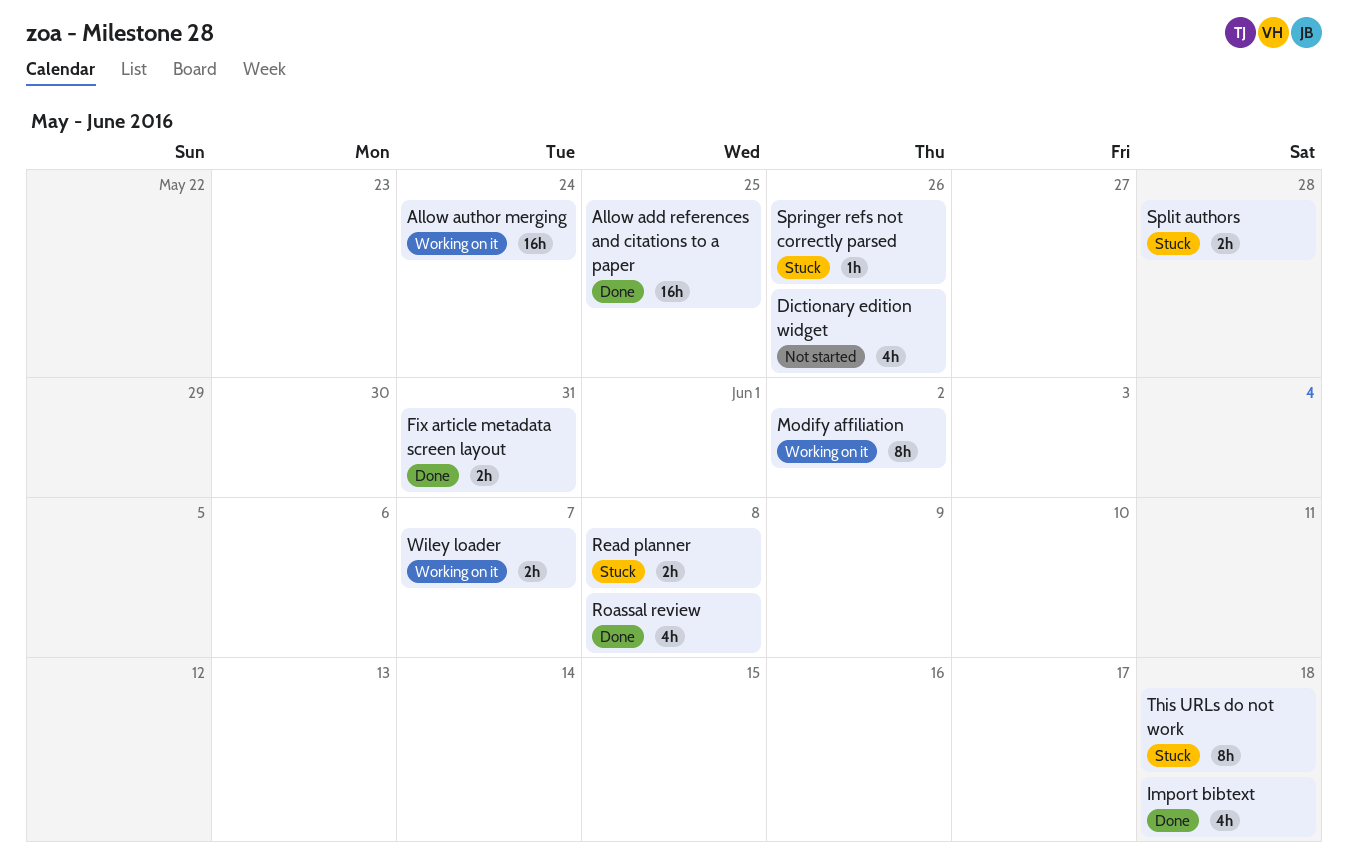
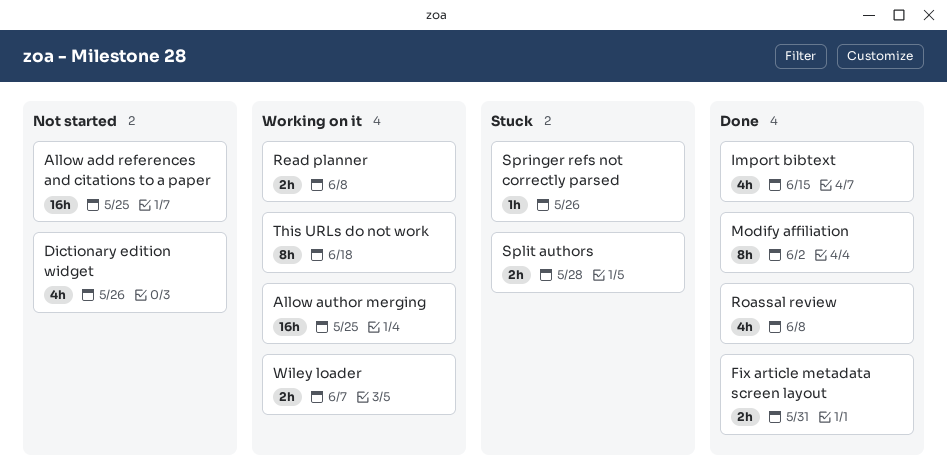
Allow add references and citations to a paper, status: Done -> Not started
Allow author merging, due: May 24 -> May 25
Import bibtext, due: Jun 18 -> Jun 15
Modify affiliation, status: Working on it -> Done
Read planner, status: Stuck -> Working on it
This URLs do not work, status: Stuck -> Working on it

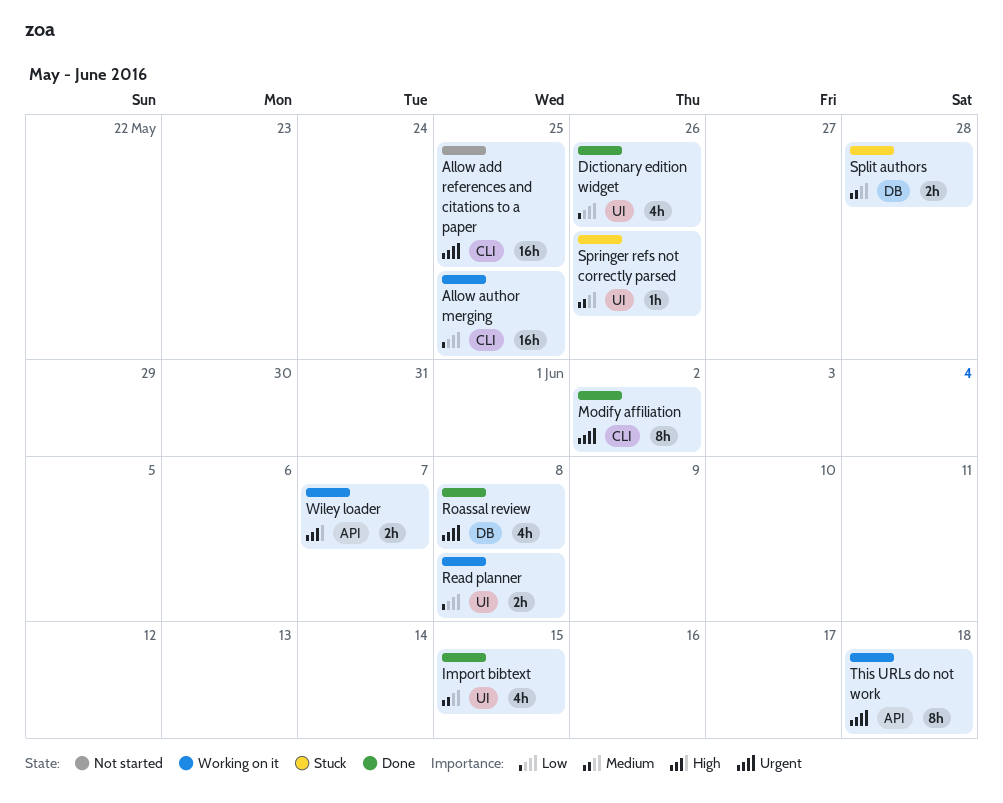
Dictionary edition widget, status: Not started -> Done
Fix article metadata screen layout: present -> none

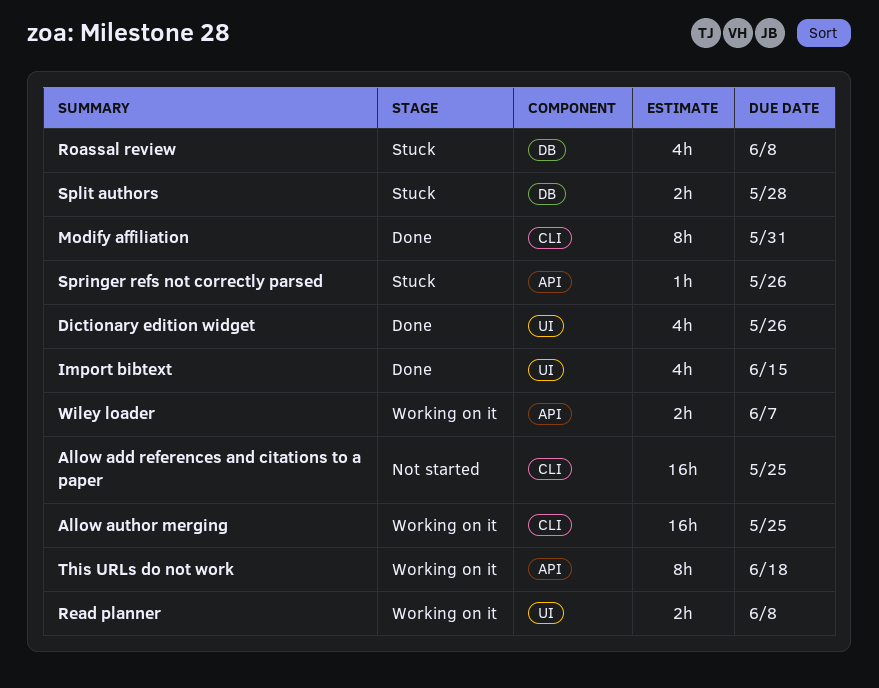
Modify affiliation, due: Jun 2 -> May 31
Roassal review, status: Done -> Stuck
Springer refs not correctly parsed, label: UI -> API

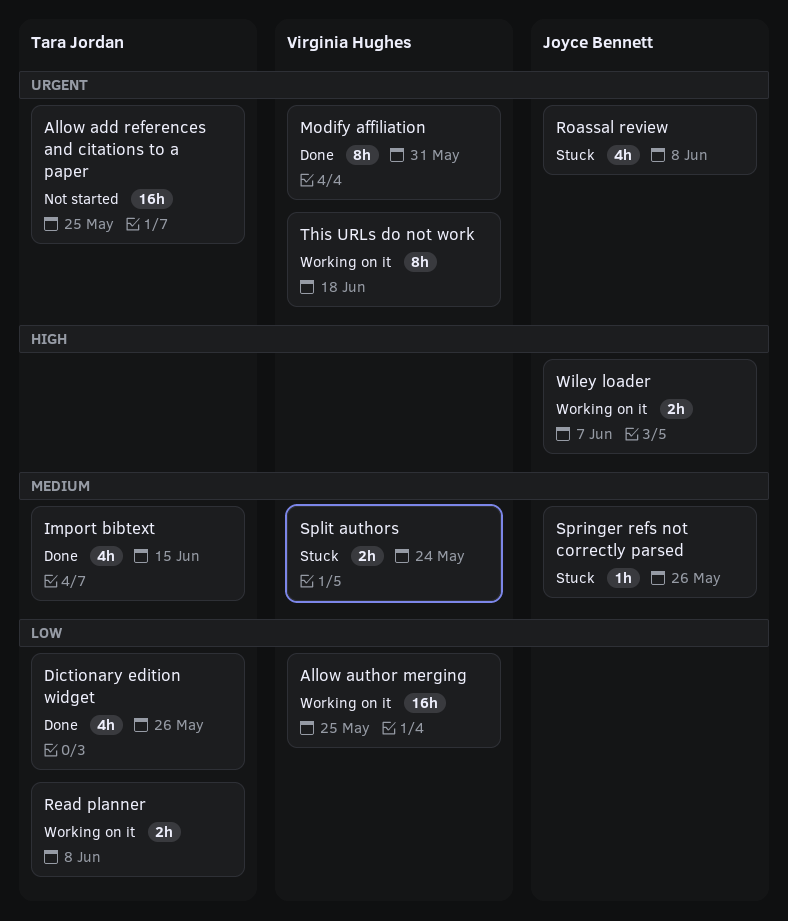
Split authors, due: May 28 -> May 24

